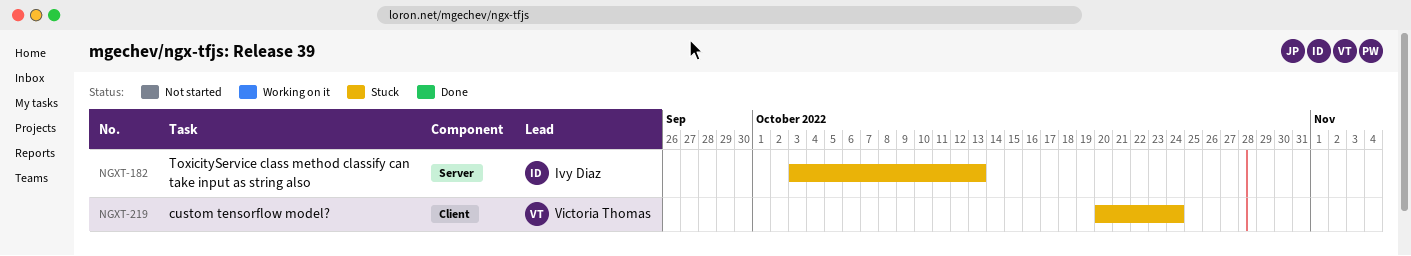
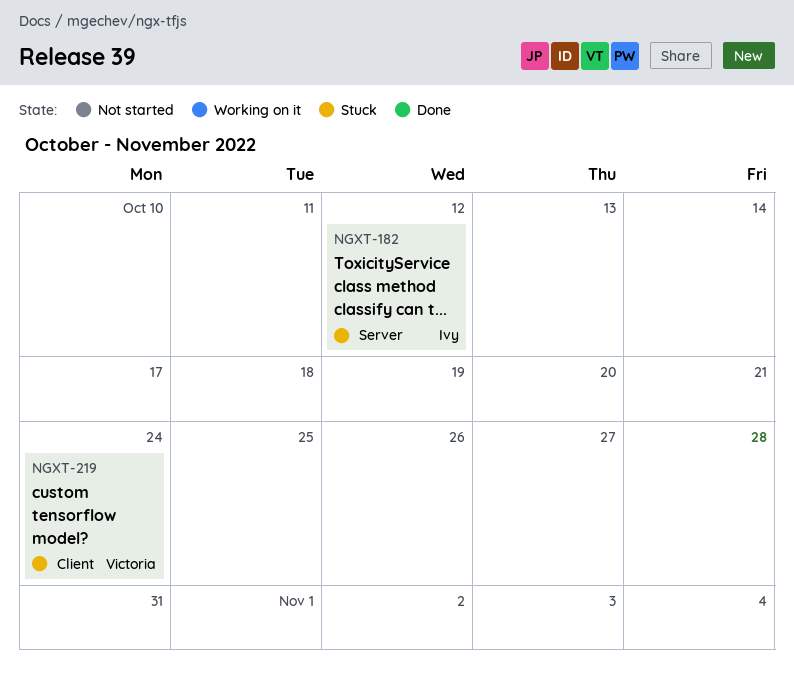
NGXT-182, due: Oct 13 -> Oct 12

